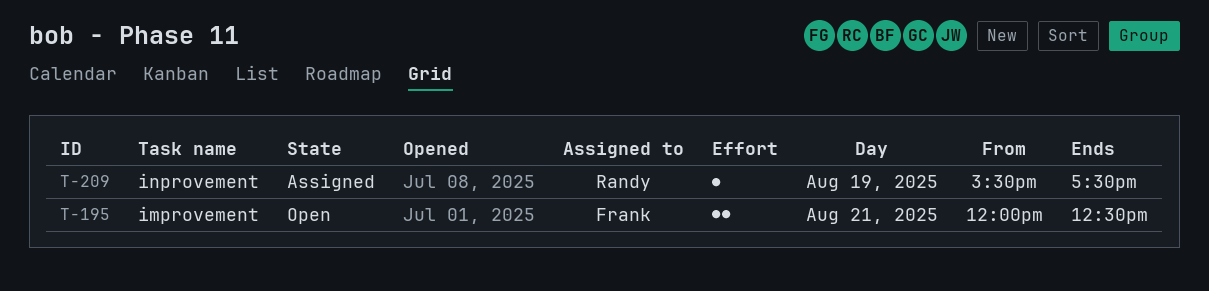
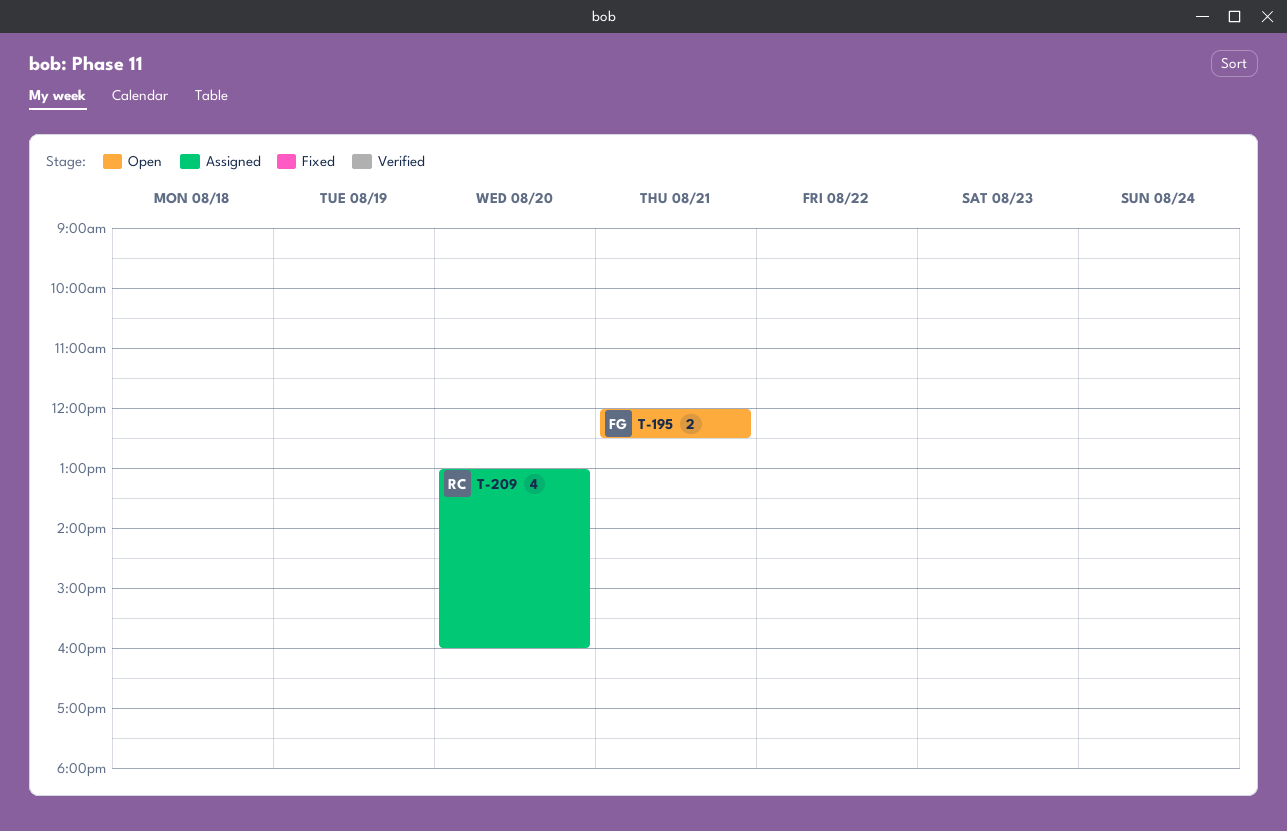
T-209, estimate: 1 -> 4
T-209, day: Aug 19 -> Aug 20
T-209, begins: 15:30 -> 13:00
T-209, ends: 17:30 -> 16:00

